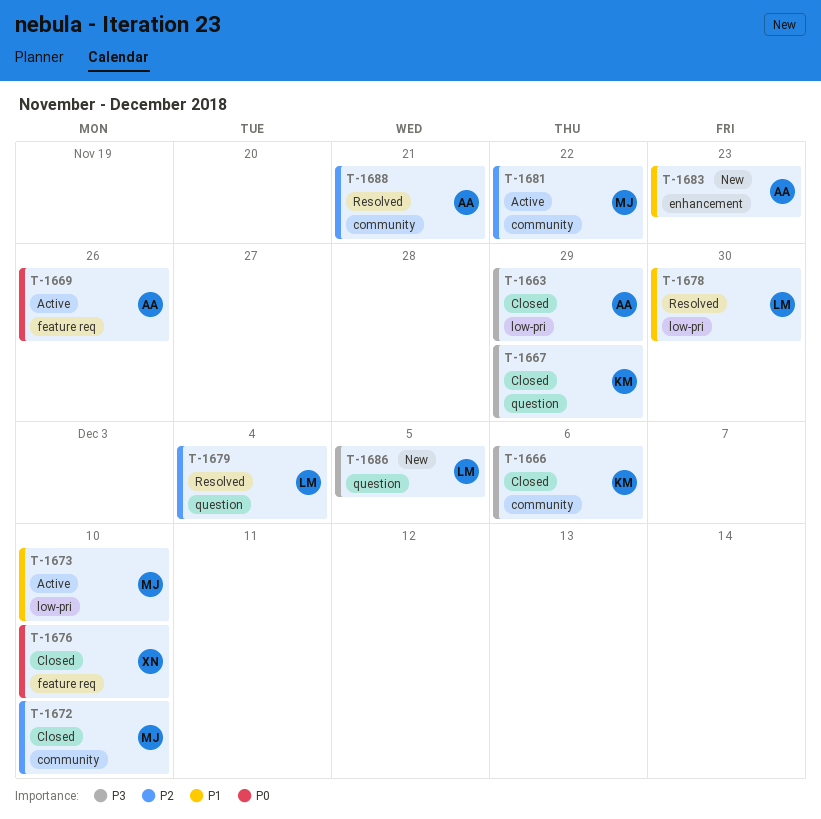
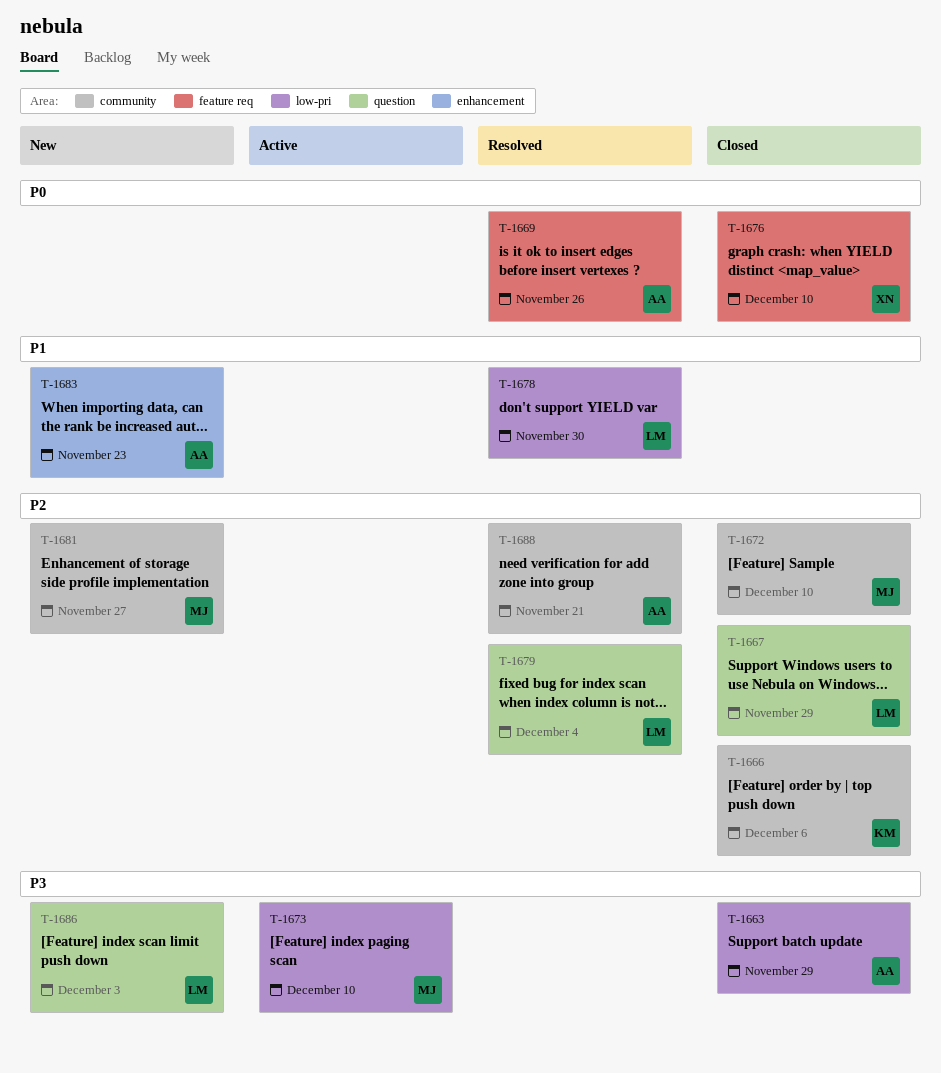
T-1666, priority: P3 -> P2
T-1667, owner: KM -> LM
T-1667, priority: P3 -> P2
T-1669, status: Active -> Resolved
T-1673, priority: P1 -> P3
T-1681, status: Active -> New
T-1681, due: Nov 22 -> Nov 27
T-1686, due: Dec 5 -> Dec 3

